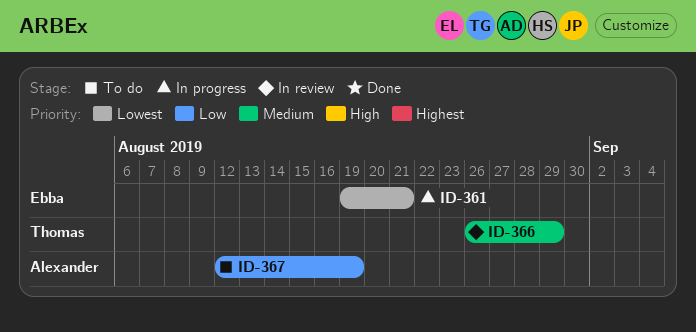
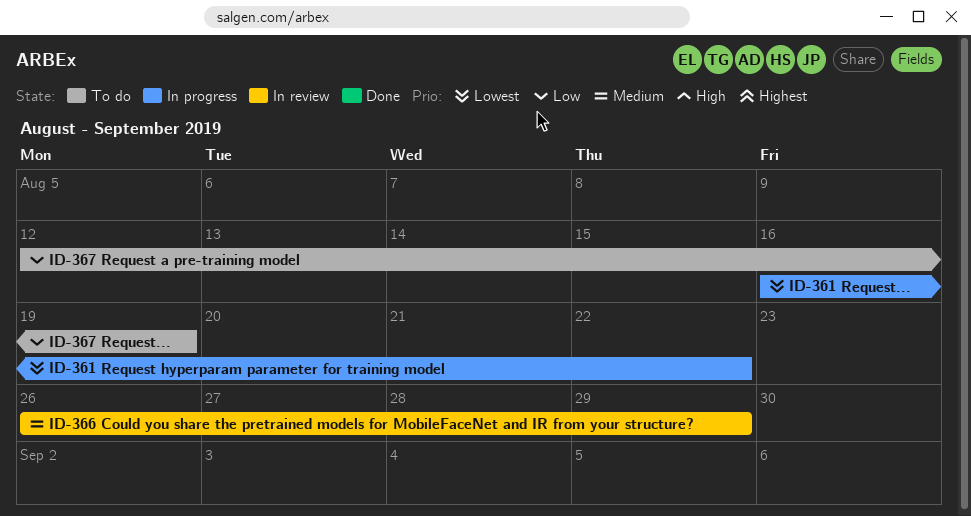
ID-361, start: Aug 19 -> Aug 16
ID-361, due: Aug 21 -> Aug 22

